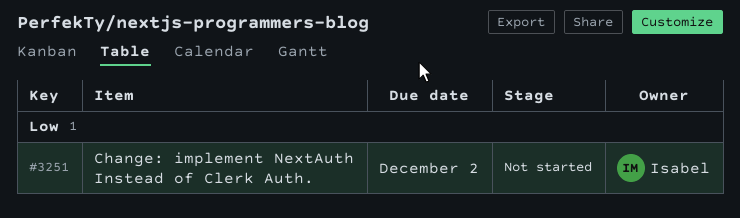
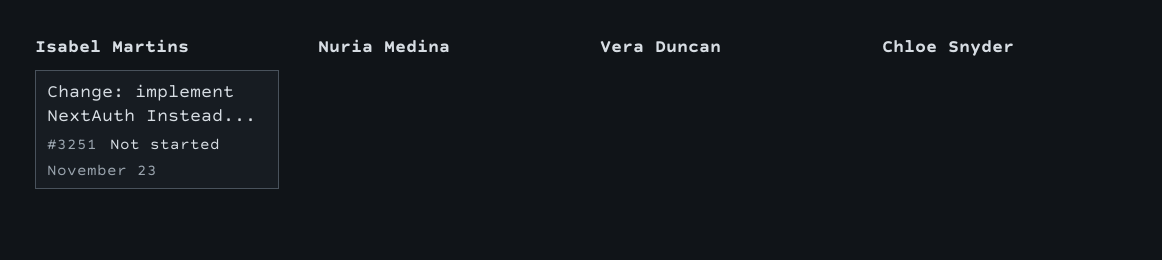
#3251, due: Dec 2 -> Nov 23

